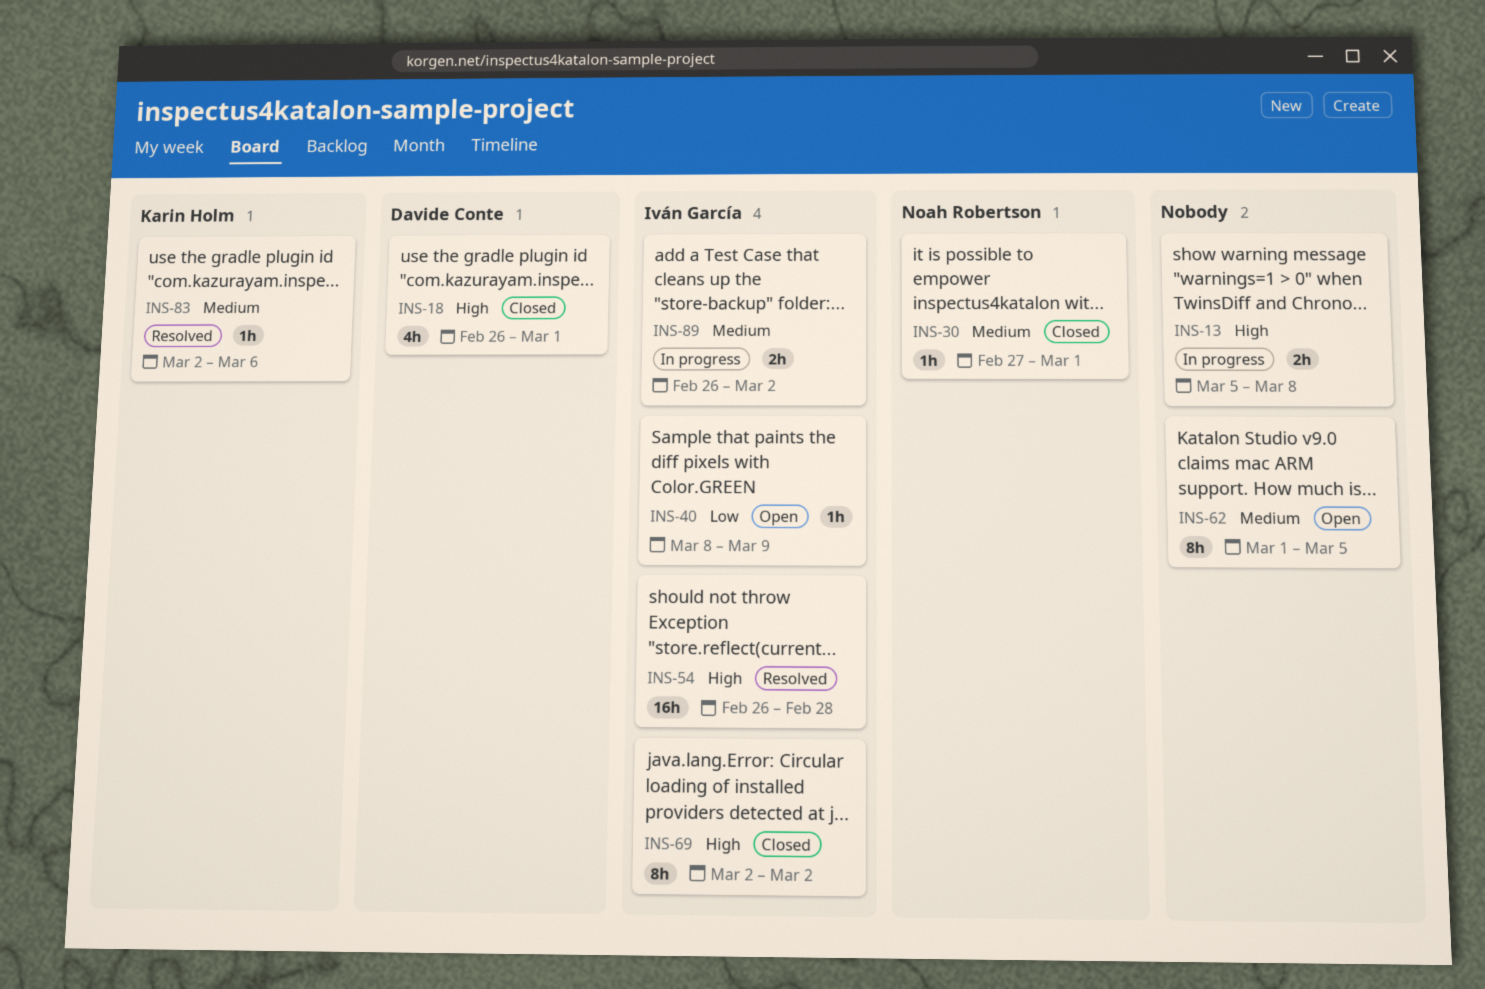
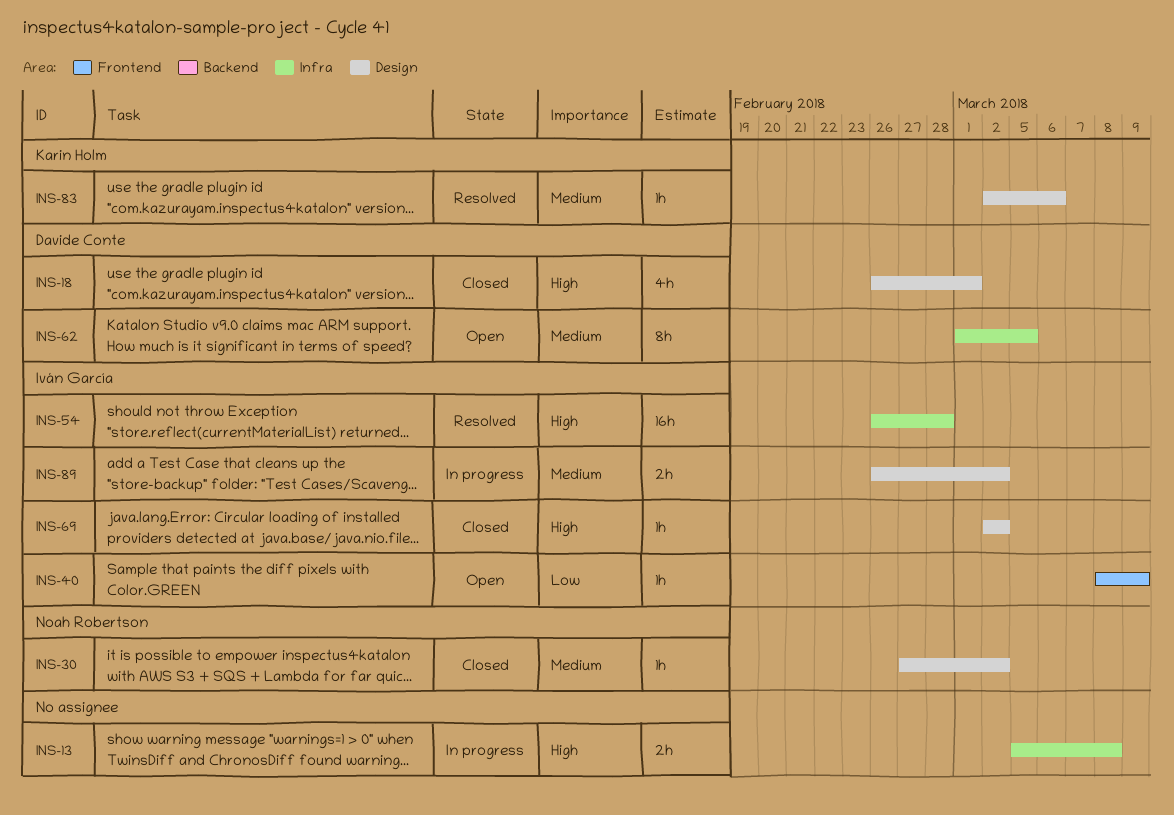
INS-30, due: Mar 1 -> Mar 2
INS-62, owner: none -> Davide Conte
INS-69, estimate: 8h -> 1h

